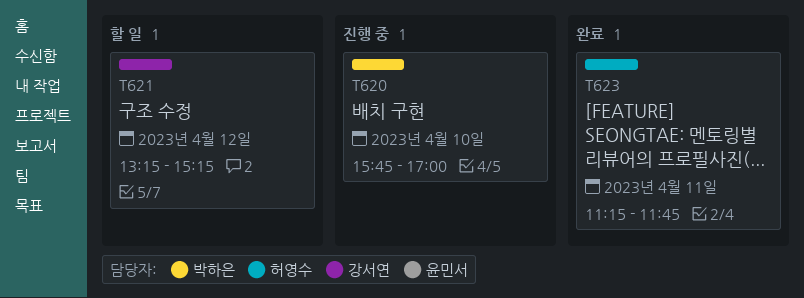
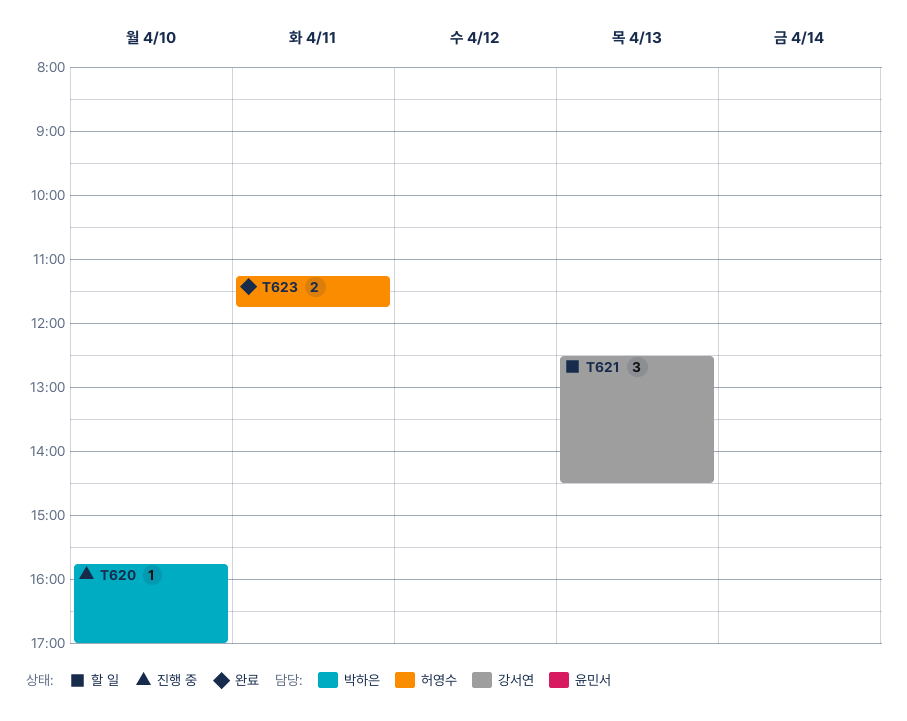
T621, day: Apr 12 -> Apr 13
T621, begins: 13:15 -> 12:30
T621, ends: 15:15 -> 14:30

